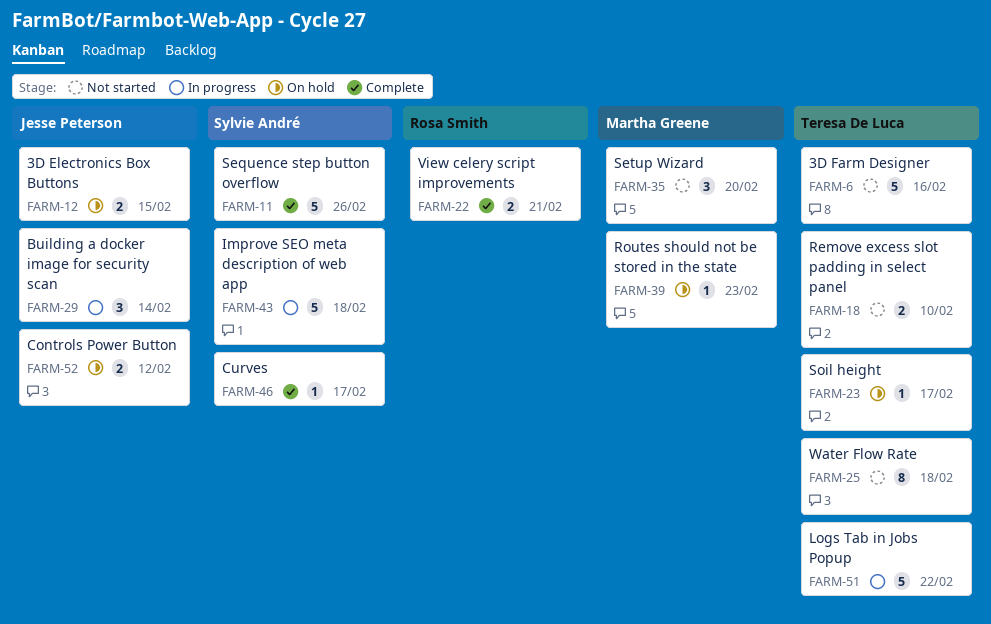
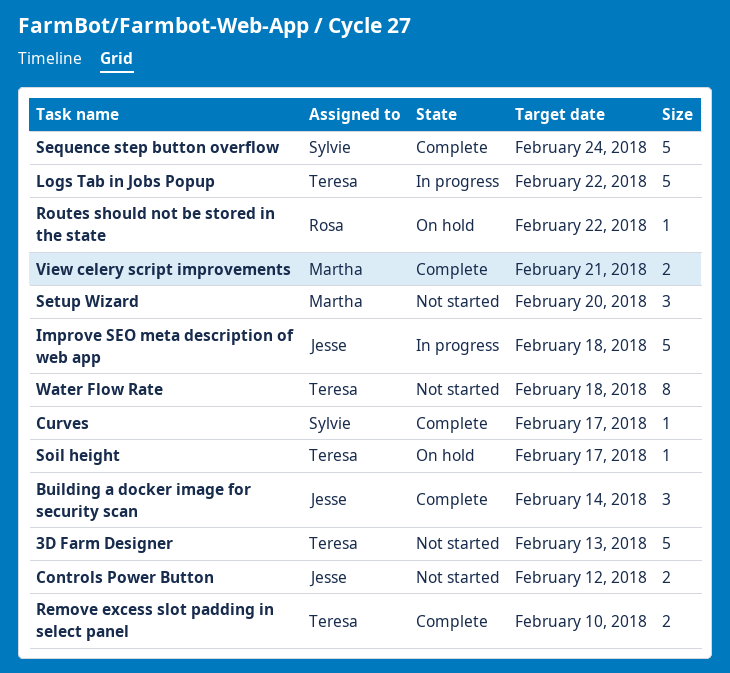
3D Electronics Box Buttons: present -> none
3D Farm Designer, due: Feb 16 -> Feb 13
Building a docker image for security scan, status: In progress -> Complete
Controls Power Button, status: On hold -> Not started
Improve SEO meta description of web app, owner: Sylvie André -> Jesse Peterson
Remove excess slot padding in select panel, status: Not started -> Complete
Routes should not be stored in the state, owner: Martha Greene -> Rosa Smith
Routes should not be stored in the state, due: Feb 23 -> Feb 22
Sequence step button overflow, due: Feb 26 -> Feb 24
View celery script improvements, owner: Rosa Smith -> Martha Greene

